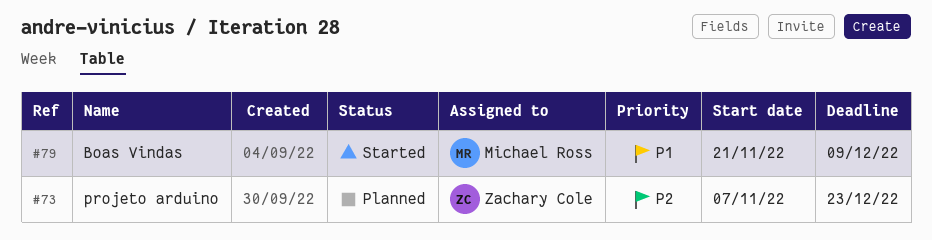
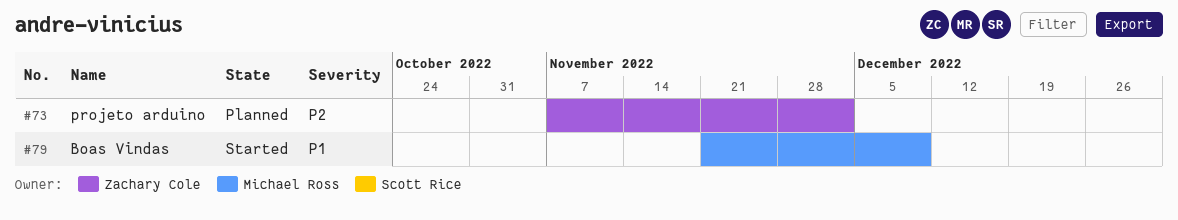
#73, due: Dec 23 -> Dec 2

